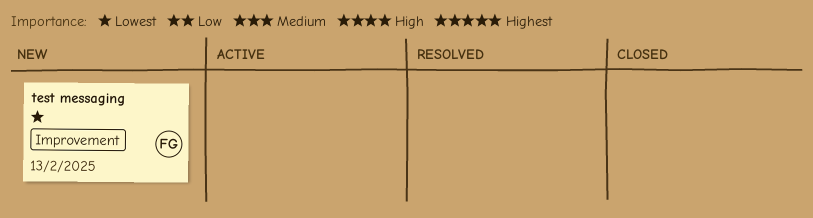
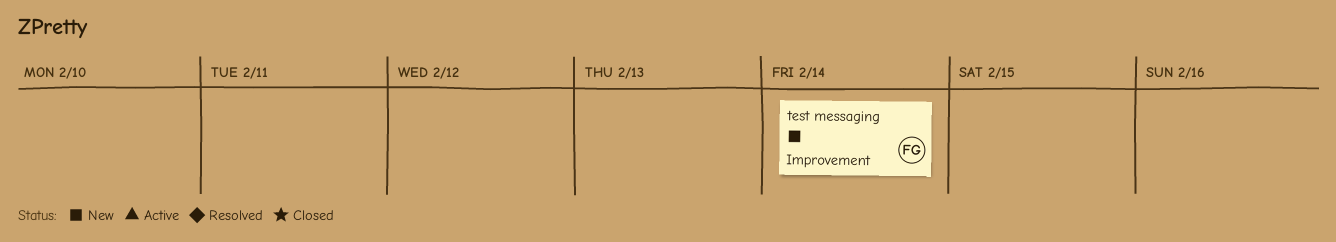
test messaging, due: Feb 13 -> Feb 14

